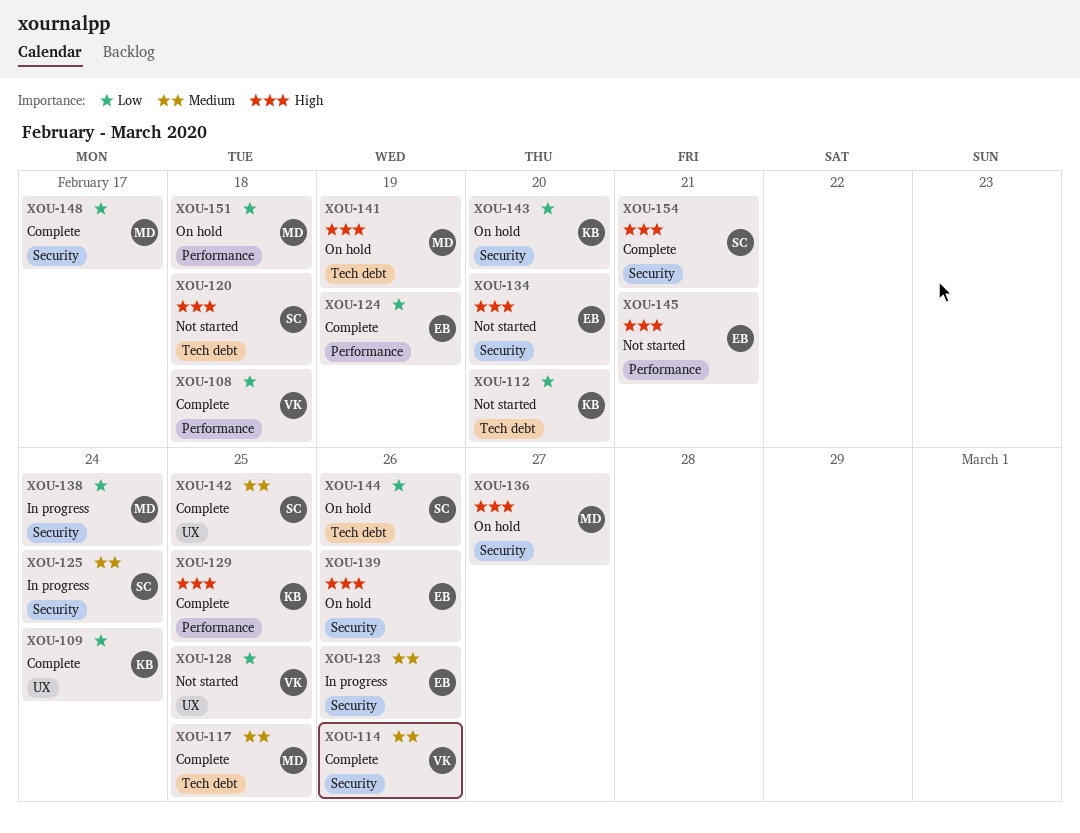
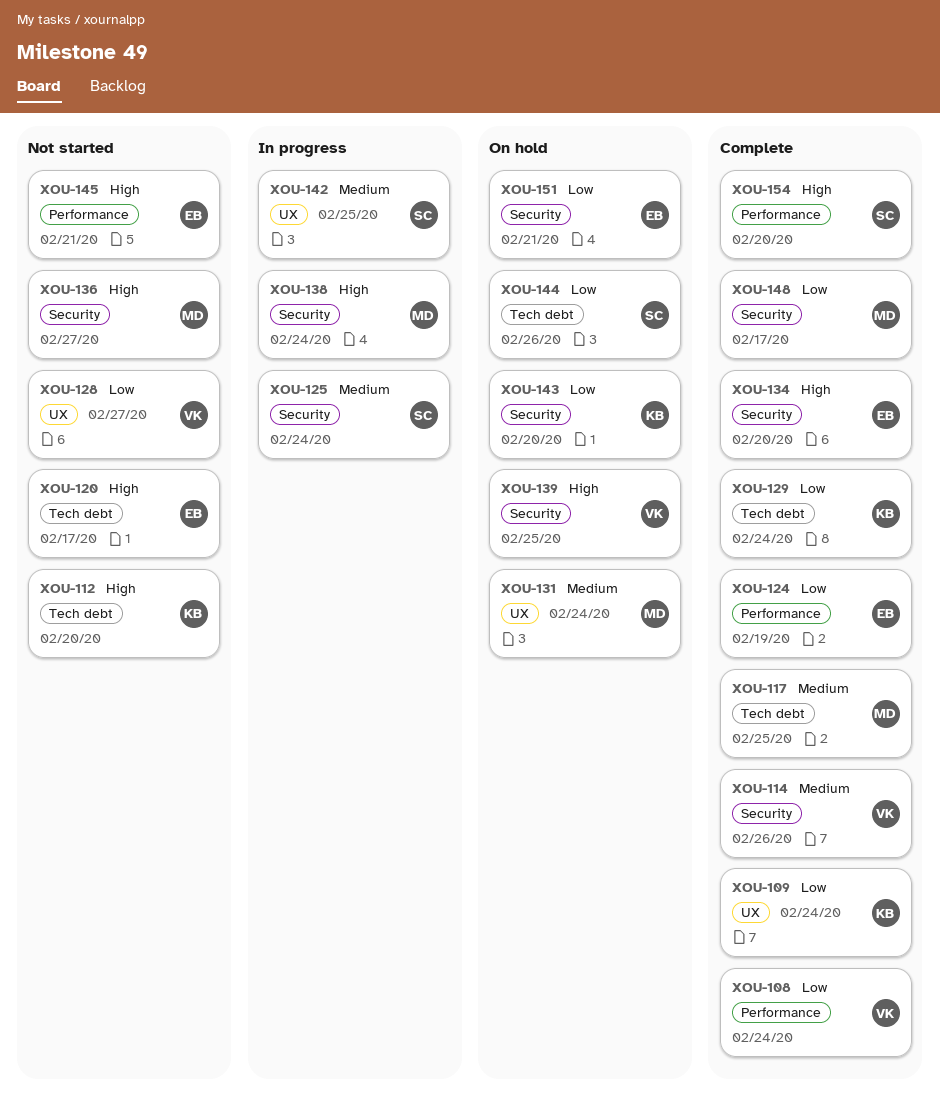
XOU-108, due: Feb 18 -> Feb 24
XOU-112, priority: Low -> High
XOU-120, owner: SC -> EB
XOU-120, due: Feb 18 -> Feb 17
XOU-123: present -> none
XOU-128, due: Feb 25 -> Feb 27
XOU-129, priority: High -> Low
XOU-129, label: Performance -> Tech debt
XOU-129, due: Feb 25 -> Feb 24
XOU-131: none -> present
XOU-134, status: Not started -> Complete
XOU-136, status: On hold -> Not started
XOU-138, priority: Low -> High
XOU-139, owner: EB -> VK
XOU-139, due: Feb 26 -> Feb 25
XOU-141: present -> none
XOU-142, status: Complete -> In progress
XOU-151, owner: MD -> EB
XOU-151, label: Performance -> Security
XOU-151, due: Feb 18 -> Feb 21
XOU-154, label: Security -> Performance
XOU-154, due: Feb 21 -> Feb 20

